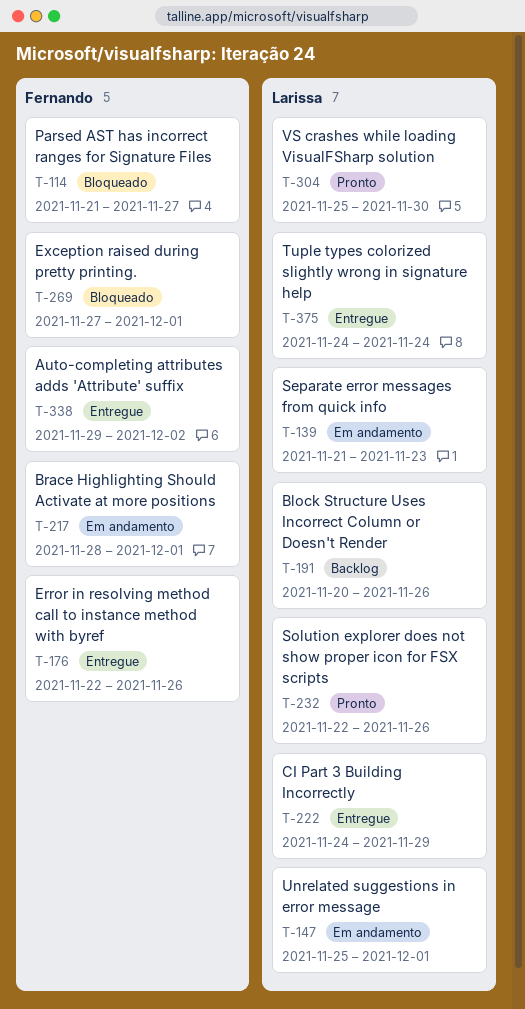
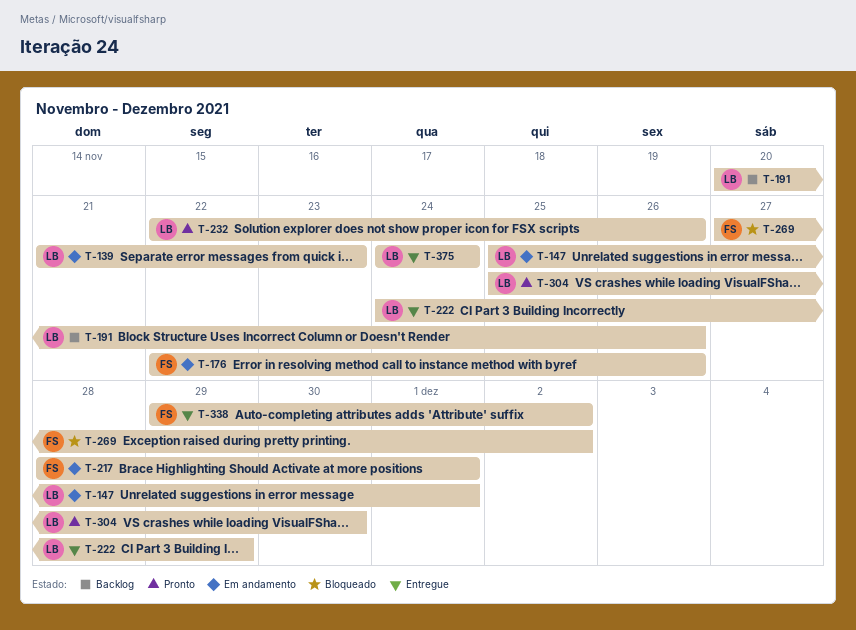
T-114: present -> none
T-176, status: Entregue -> Em andamento
T-269, due: Dec 1 -> Dec 2

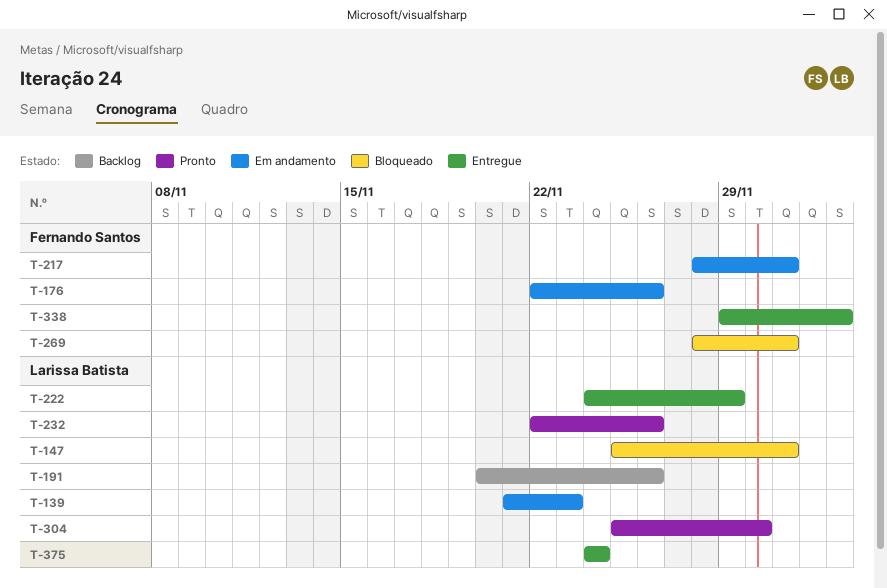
T-147, status: Em andamento -> Bloqueado
T-269, start: Nov 27 -> Nov 28
T-269, due: Dec 2 -> Dec 1
T-338, due: Dec 2 -> Dec 3

